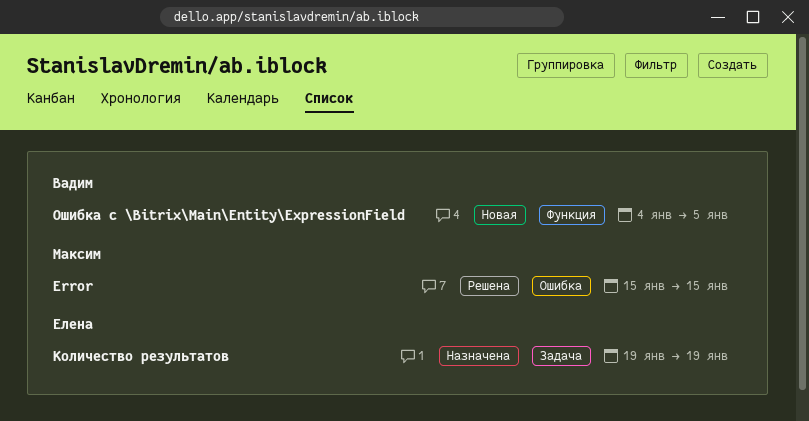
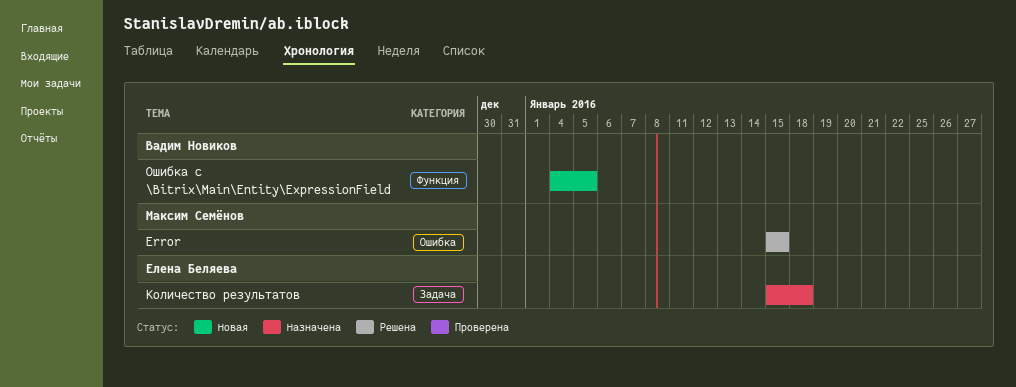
Количество результатов, start: Jan 19 -> Jan 15
Количество результатов, due: Jan 19 -> Jan 18

